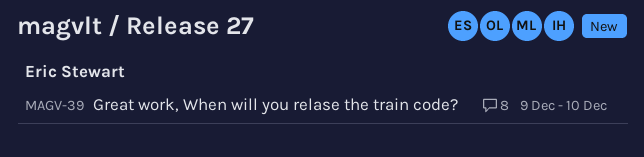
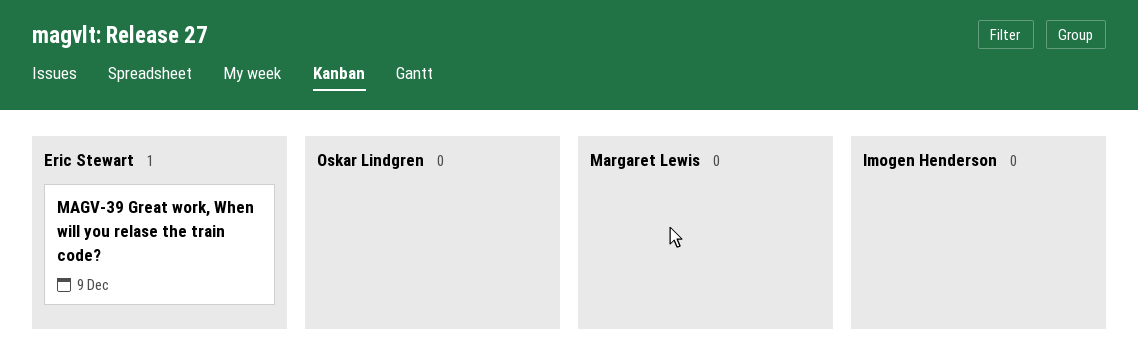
MAGV-39, due: Dec 10 -> Dec 9

